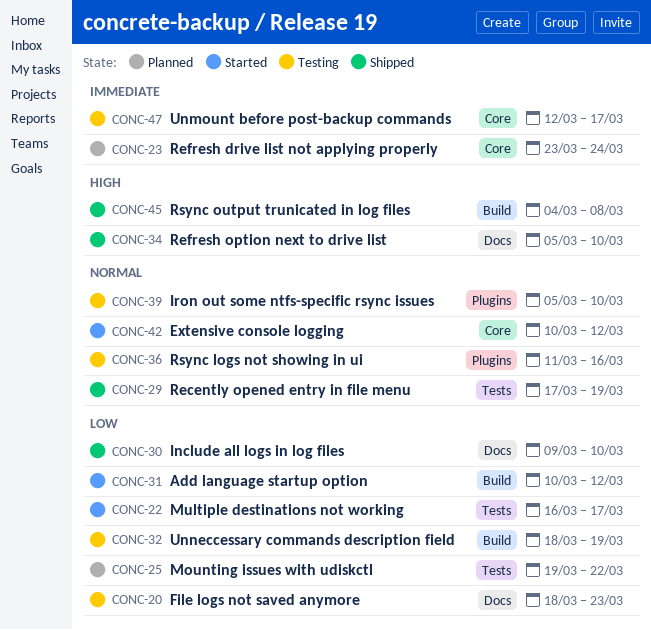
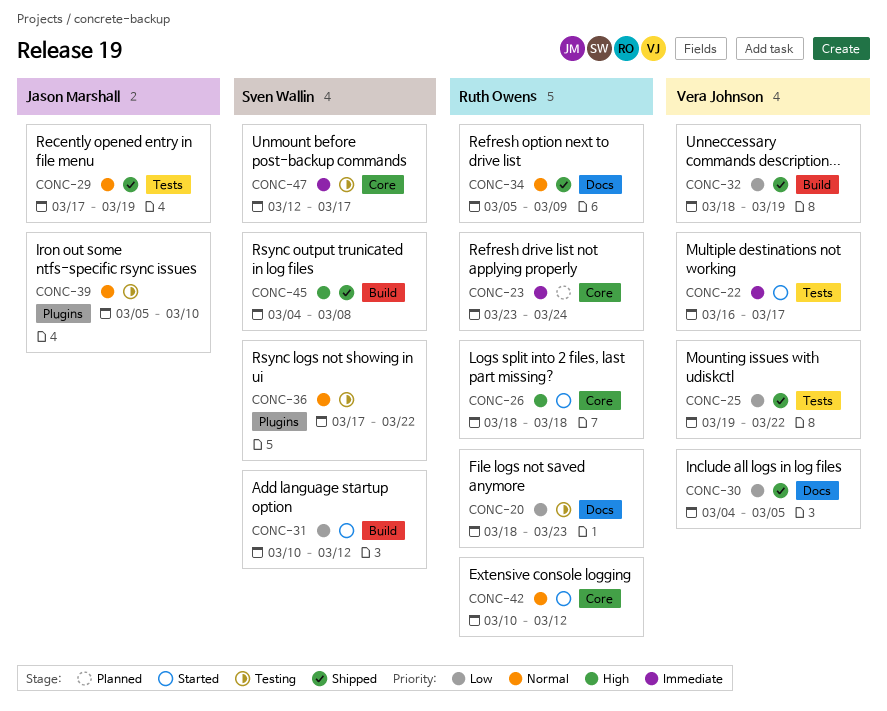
CONC-22, priority: Low -> Immediate
CONC-25, status: Planned -> Shipped
CONC-26: none -> present
CONC-30, start: Mar 9 -> Mar 4
CONC-30, due: Mar 10 -> Mar 5
CONC-32, status: Testing -> Shipped
CONC-34, priority: High -> Normal
CONC-34, due: Mar 10 -> Mar 9
CONC-36, start: Mar 11 -> Mar 17
CONC-36, due: Mar 16 -> Mar 22

